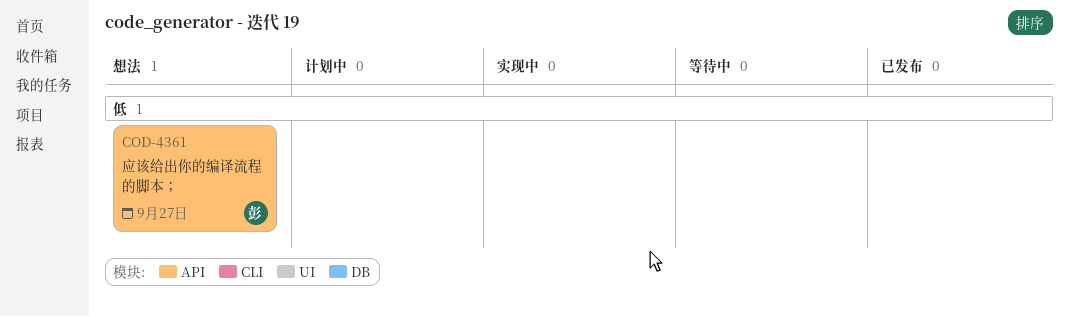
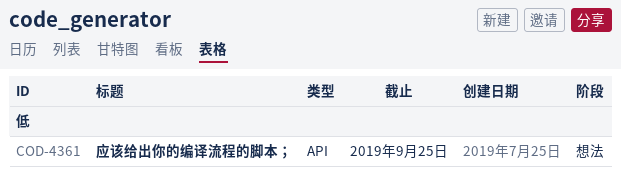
COD-4361, due: Sep 27 -> Sep 25

